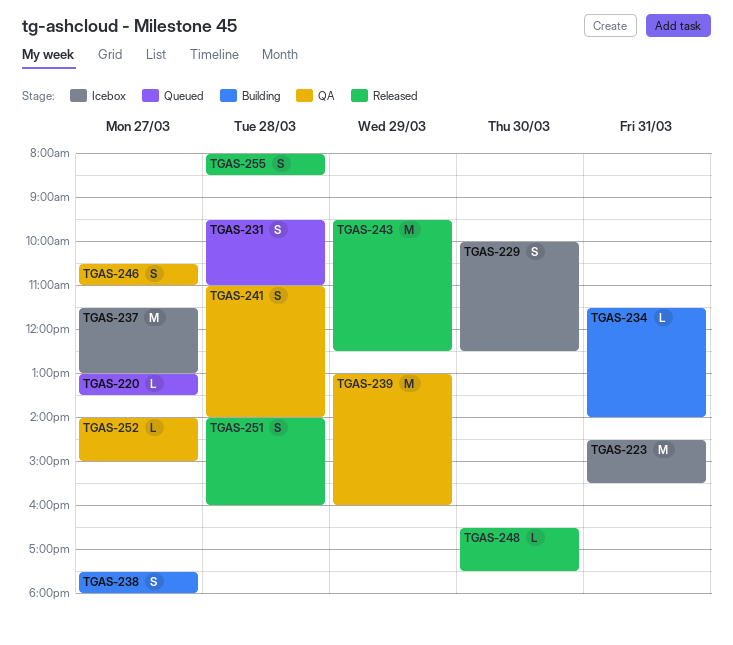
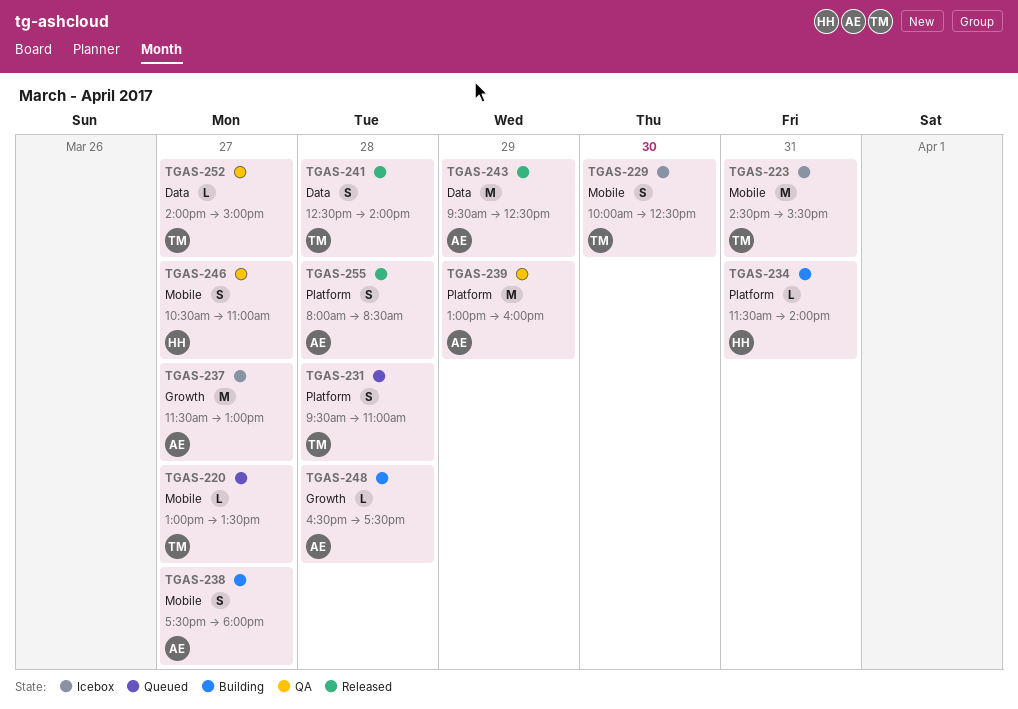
TGAS-241, status: QA -> Released
TGAS-241, begins: 11:00 -> 12:30
TGAS-248, status: Released -> Building
TGAS-248, day: Mar 30 -> Mar 28
TGAS-251: present -> none

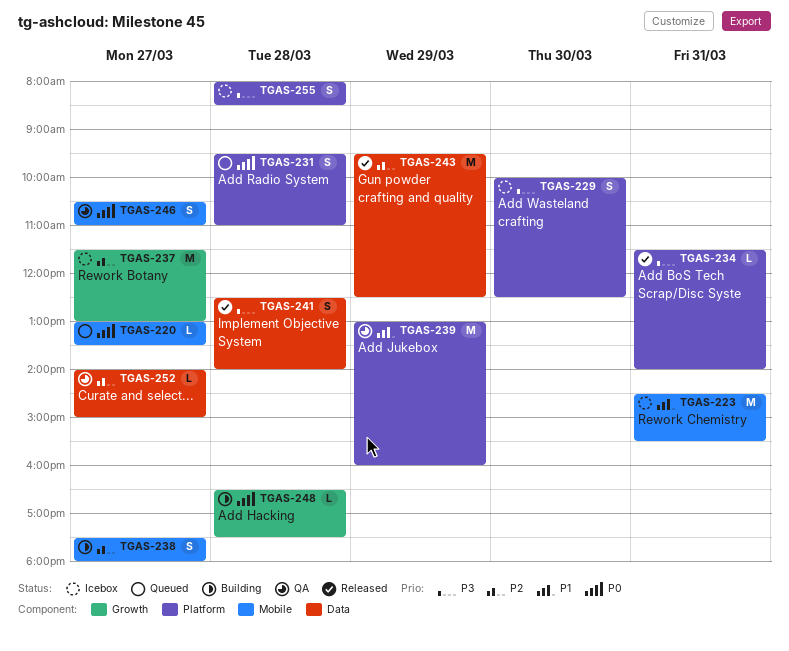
TGAS-229, label: Mobile -> Platform
TGAS-234, status: Building -> Released
TGAS-255, status: Released -> Icebox

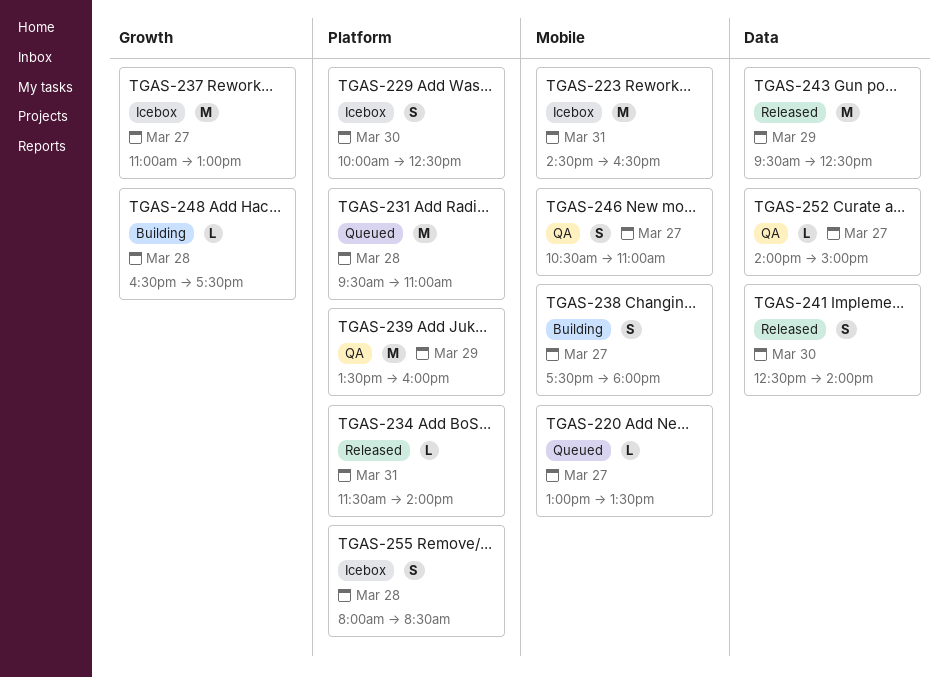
TGAS-223, ends: 15:30 -> 16:30
TGAS-231, estimate: S -> M
TGAS-237, begins: 11:30 -> 11:00
TGAS-239, begins: 13:00 -> 13:30
TGAS-241, day: Mar 28 -> Mar 30

